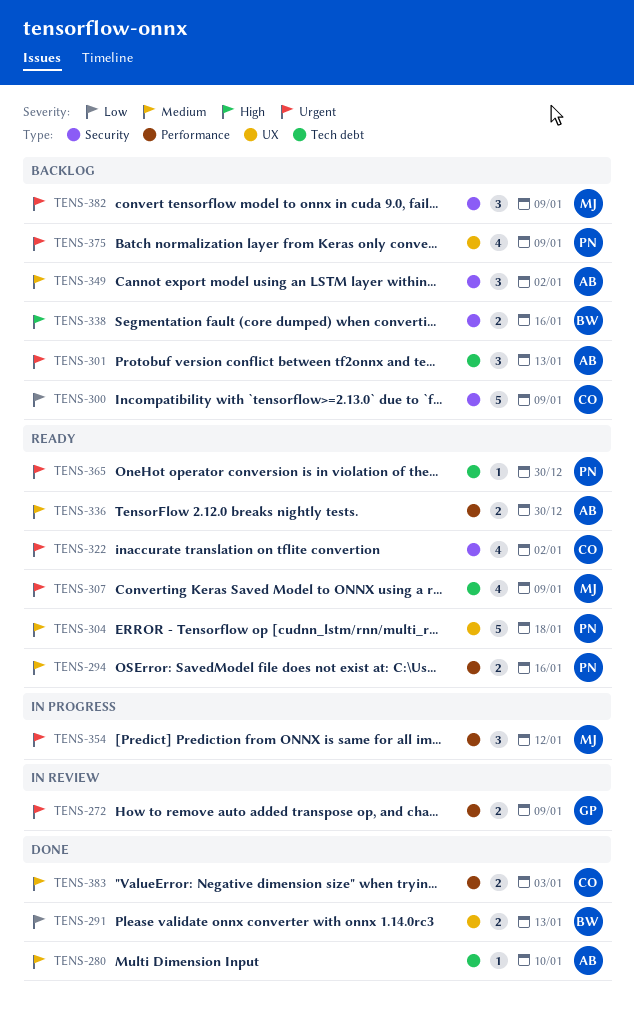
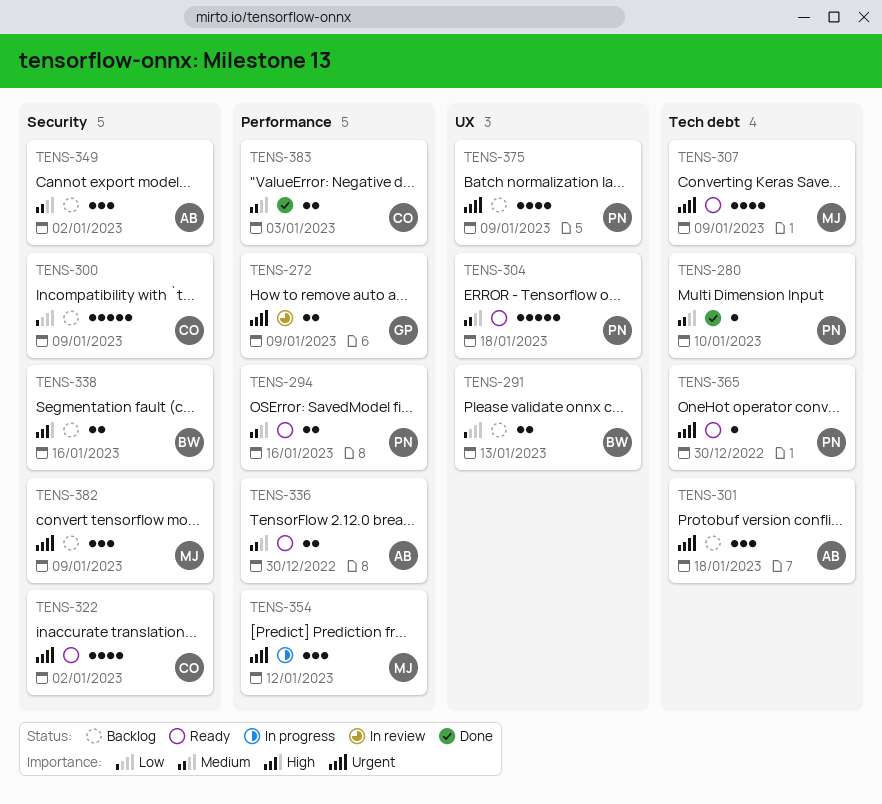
TENS-280, owner: AB -> PN
TENS-291, status: Done -> Backlog
TENS-301, due: Jan 13 -> Jan 18

